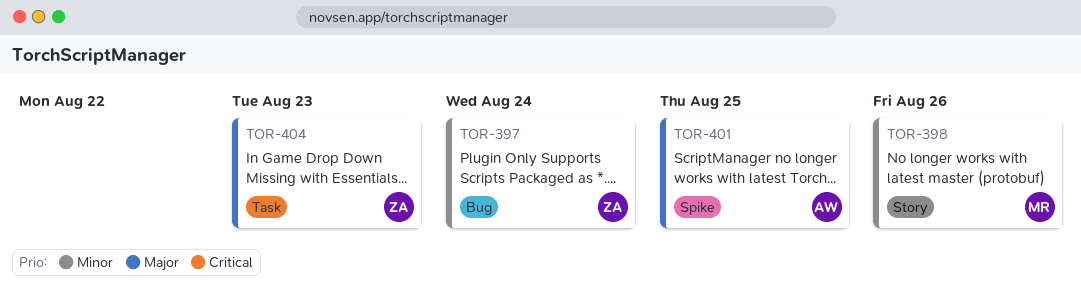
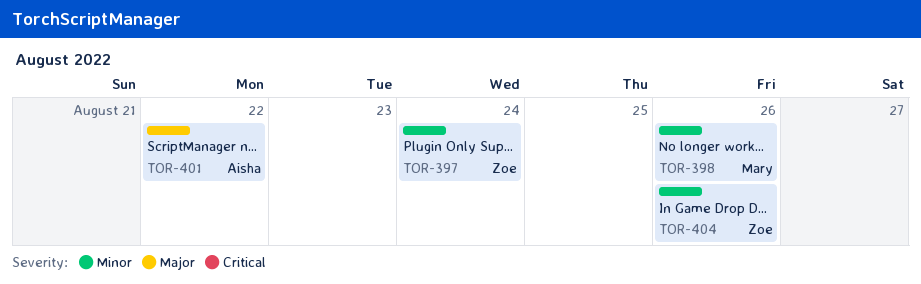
TOR-401, due: Aug 25 -> Aug 22
TOR-404, priority: Major -> Minor
TOR-404, due: Aug 23 -> Aug 26

